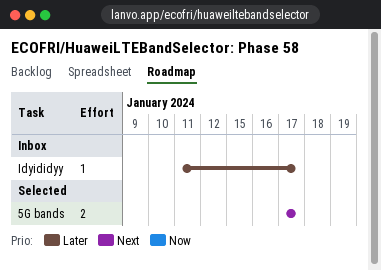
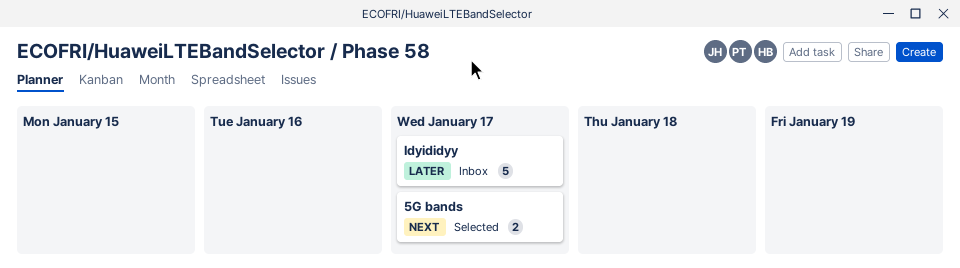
Idyididyy, estimate: 1 -> 5

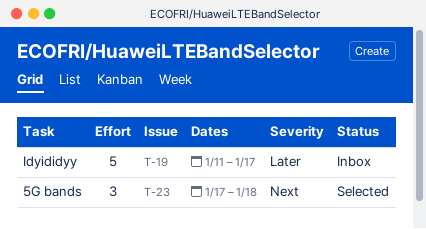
5G bands, estimate: 2 -> 3
5G bands, due: Jan 17 -> Jan 18

